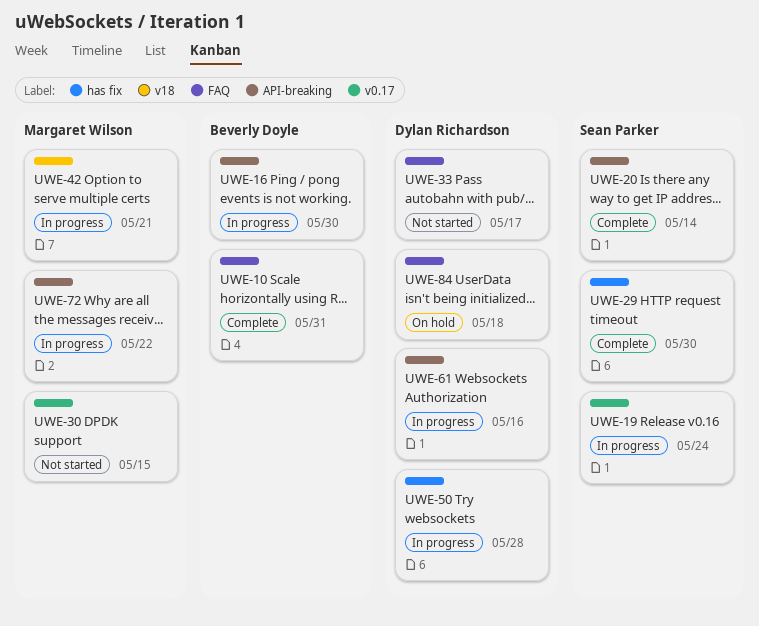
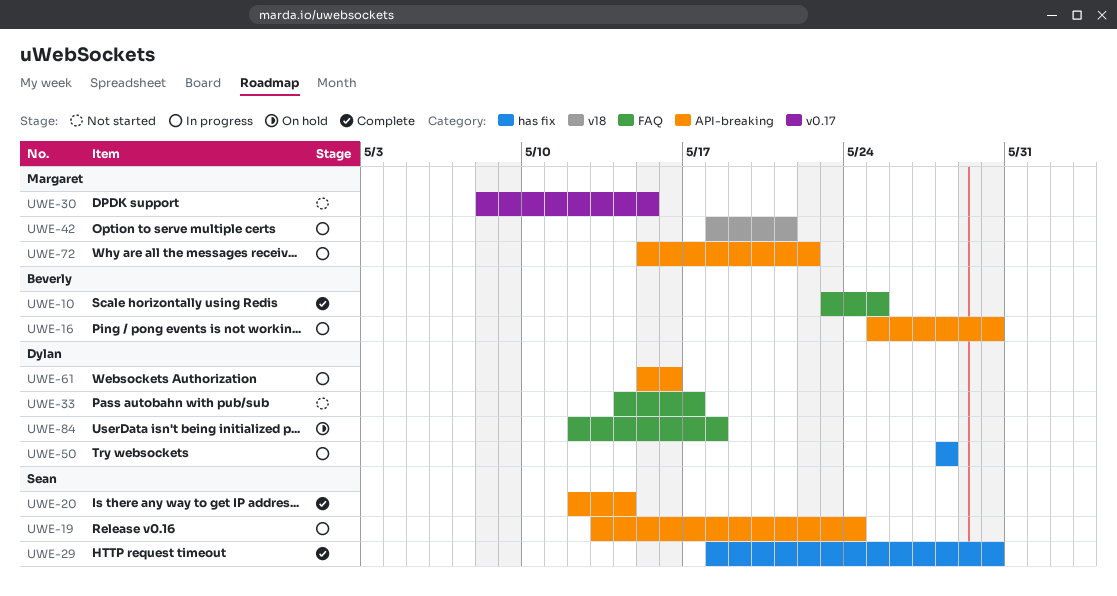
UWE-10, due: May 31 -> May 25
UWE-19, label: v0.17 -> API-breaking

